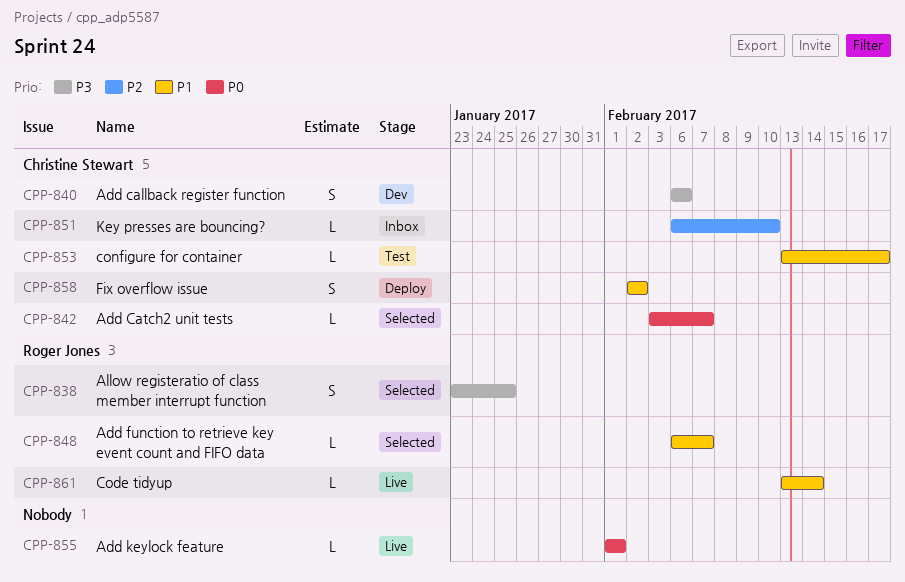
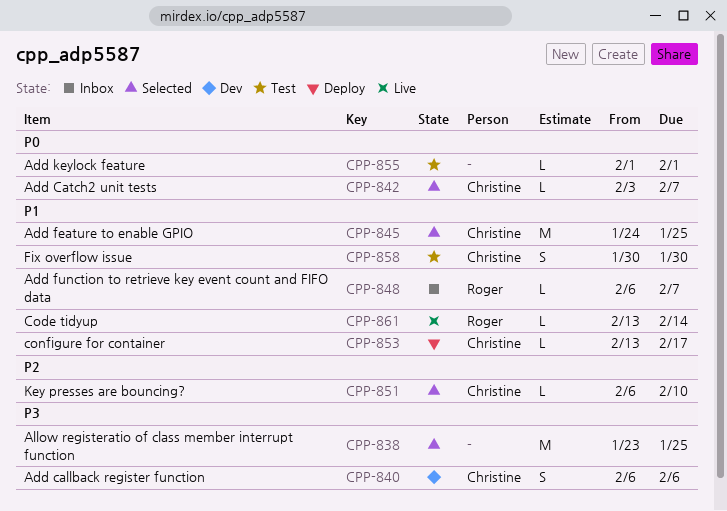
CPP-838, owner: Roger Jones -> none
CPP-838, estimate: S -> M
CPP-845: none -> present
CPP-848, status: Selected -> Inbox
CPP-851, status: Inbox -> Selected
CPP-853, status: Test -> Deploy
CPP-855, status: Live -> Test
CPP-858, status: Deploy -> Test
CPP-858, start: Feb 2 -> Jan 30
CPP-858, due: Feb 2 -> Jan 30

